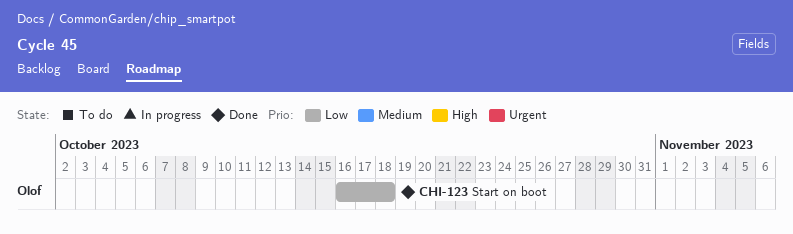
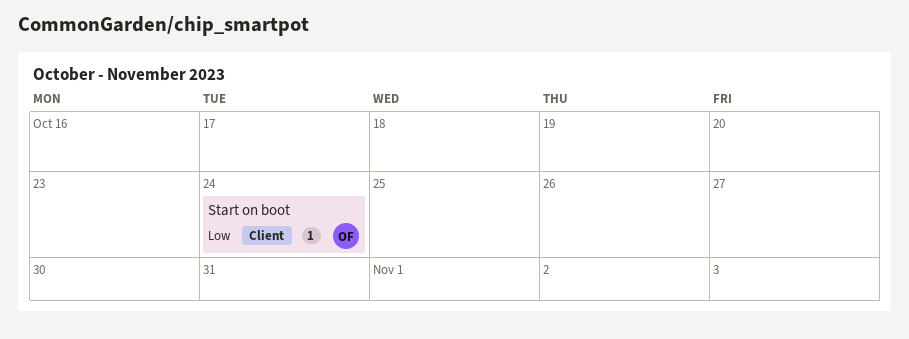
Start on boot, due: Oct 18 -> Oct 24

